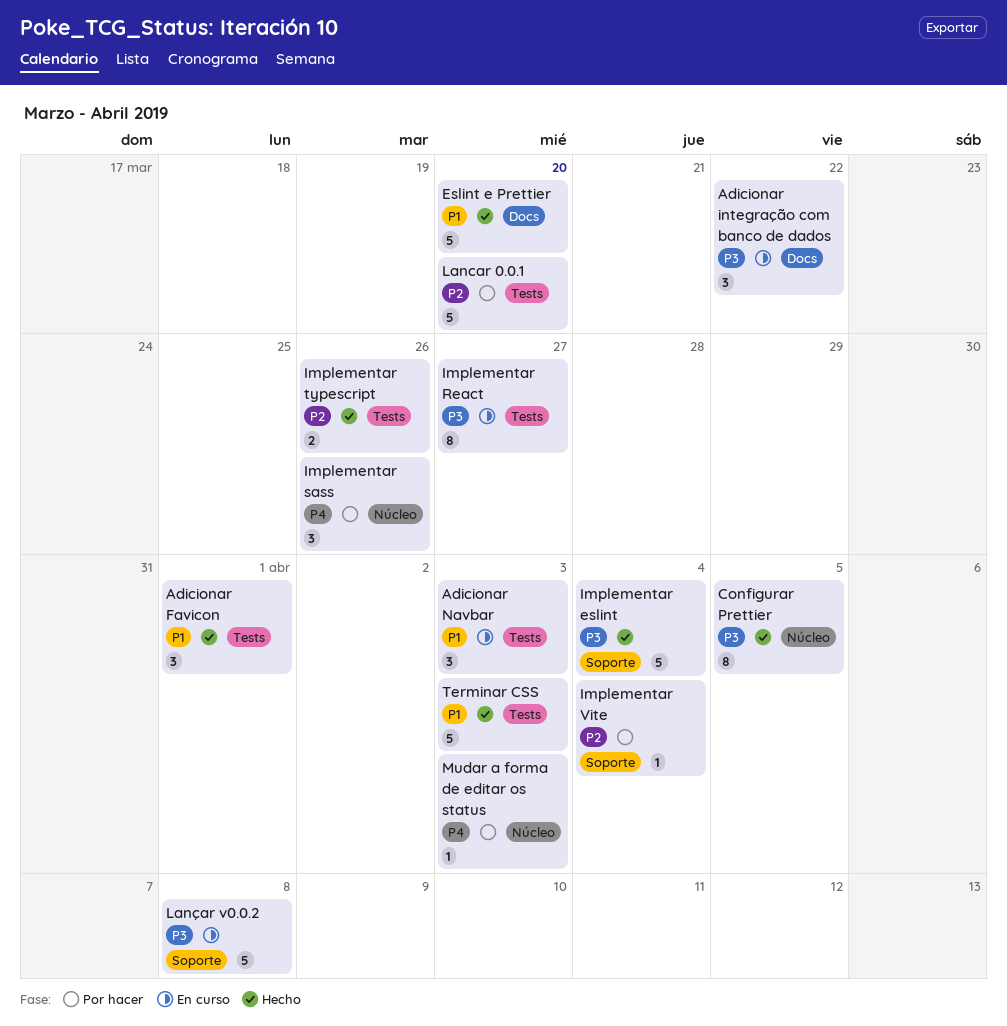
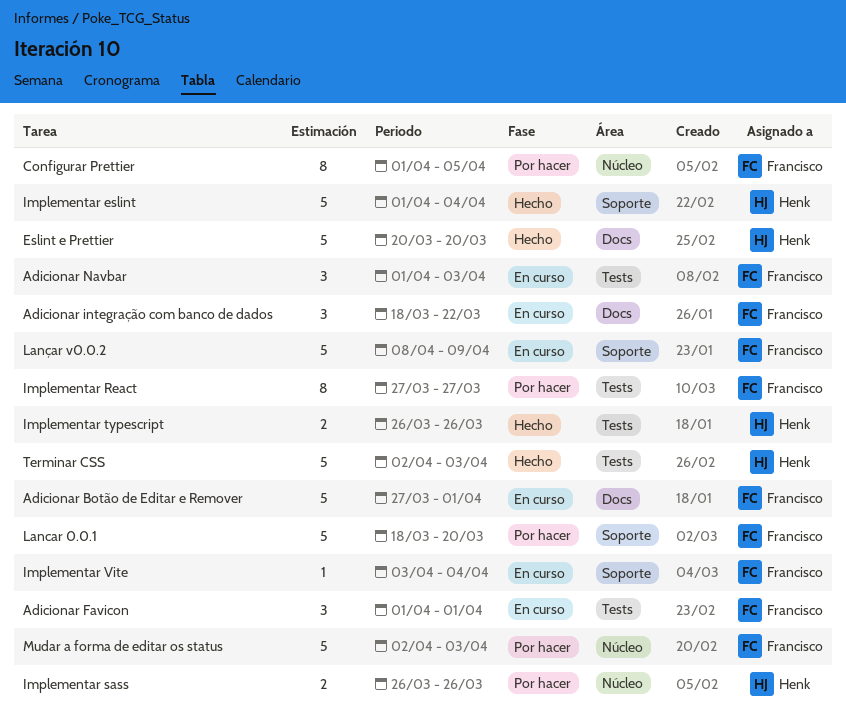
Adicionar Botão de Editar e Remover: none -> present
Adicionar Favicon, status: Hecho -> En curso
Configurar Prettier, status: Hecho -> Por hacer
Implementar React, status: En curso -> Por hacer
Implementar sass, estimate: 3 -> 2
Implementar Vite, status: Por hacer -> En curso
Lancar 0.0.1, label: Tests -> Soporte
Lançar v0.0.2, due: Apr 8 -> Apr 9
Mudar a forma de editar os status, estimate: 1 -> 5

